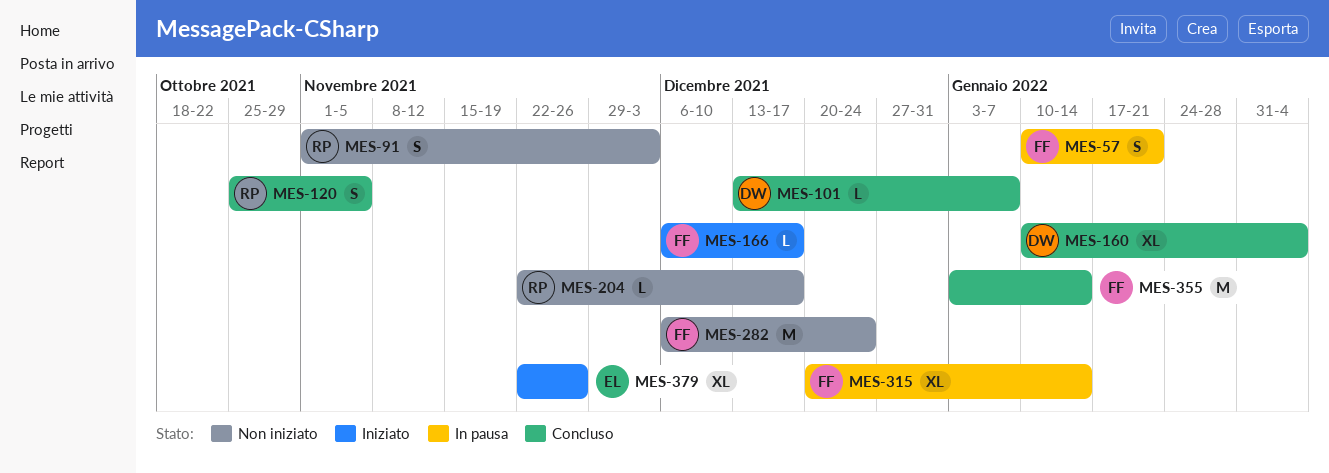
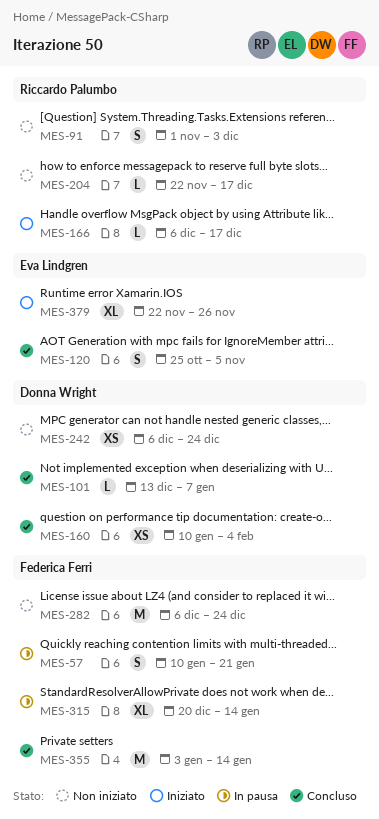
MES-120, owner: Riccardo Palumbo -> Eva Lindgren
MES-160, estimate: XL -> XS
MES-166, owner: Federica Ferri -> Riccardo Palumbo
MES-242: none -> present

